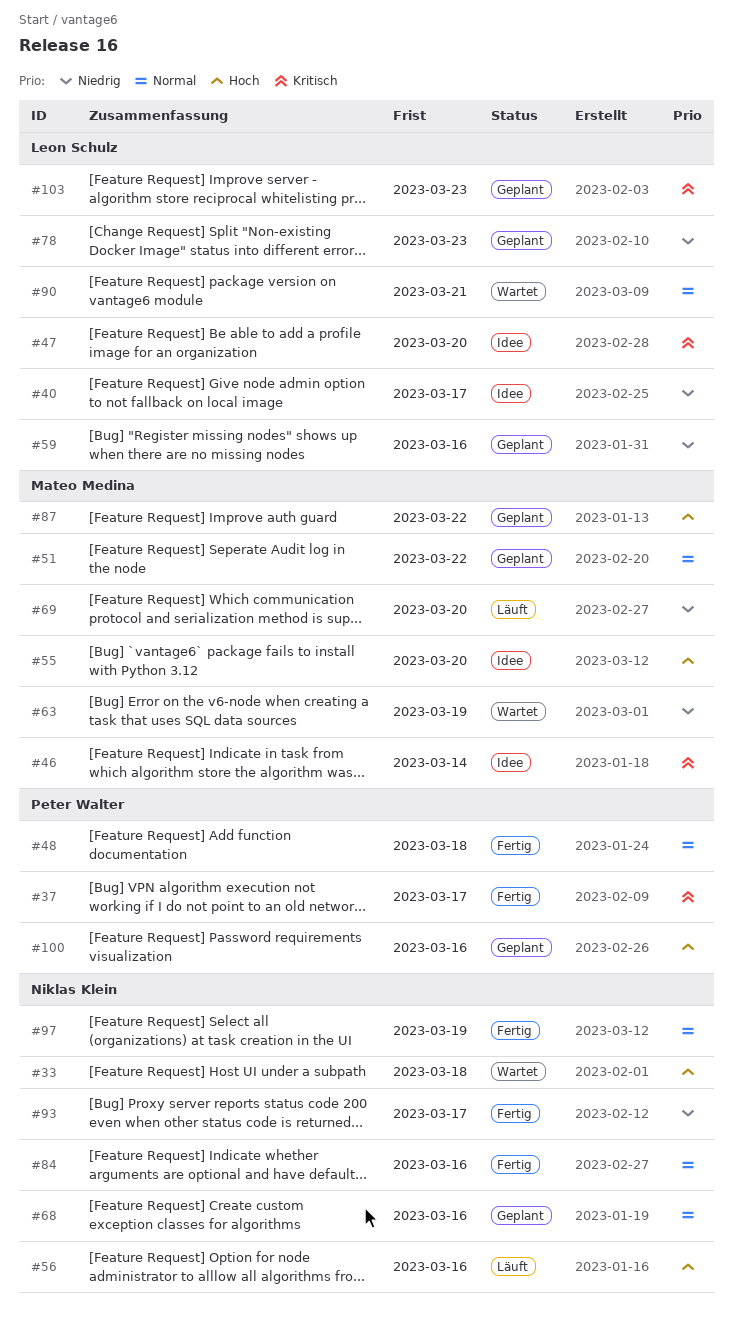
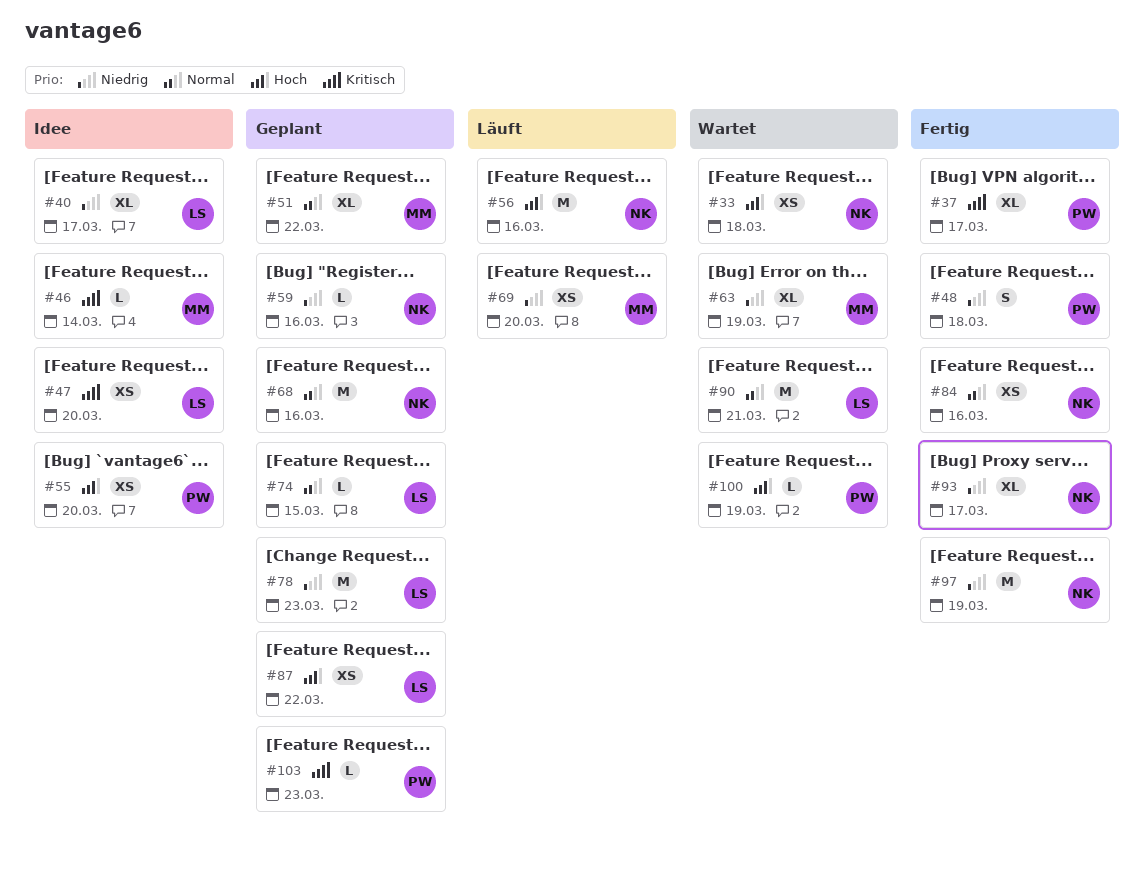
#48, priority: Normal -> Niedrig
#55, owner: Mateo Medina -> Peter Walter
#59, owner: Leon Schulz -> Niklas Klein
#74: none -> present
#87, owner: Mateo Medina -> Leon Schulz
#97, priority: Normal -> Niedrig
#100, status: Geplant -> Wartet
#100, due: Mar 16 -> Mar 19
#103, owner: Leon Schulz -> Peter Walter

